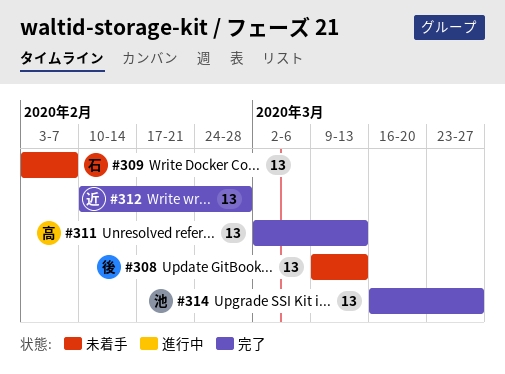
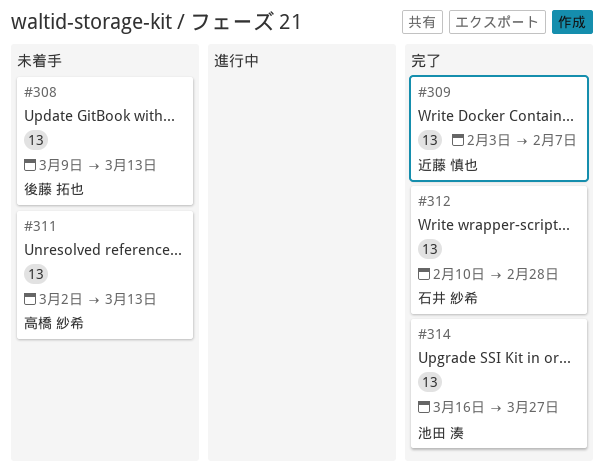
#309, status: 未着手 -> 完了
#309, owner: 石井 紗希 -> 近藤 慎也
#311, status: 完了 -> 未着手
#312, owner: 近藤 慎也 -> 石井 紗希

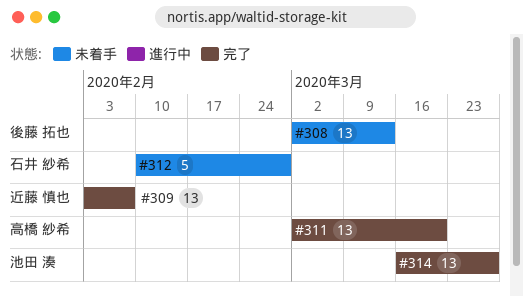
#308, start: Mar 9 -> Mar 2
#311, status: 未着手 -> 完了
#311, due: Mar 13 -> Mar 20
#312, status: 完了 -> 未着手
#312, estimate: 13 -> 5

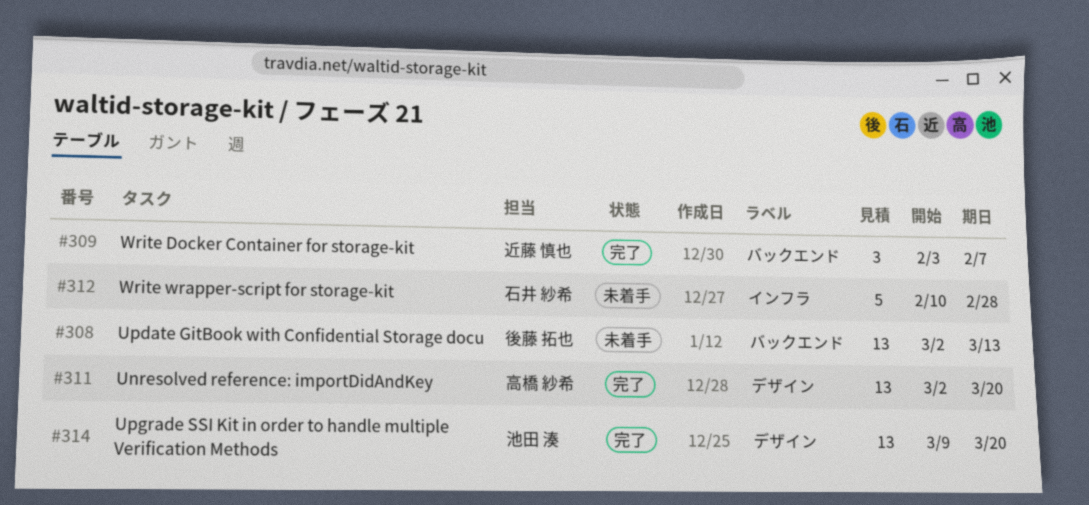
#309, estimate: 13 -> 3
#314, start: Mar 16 -> Mar 9
#314, due: Mar 27 -> Mar 20

